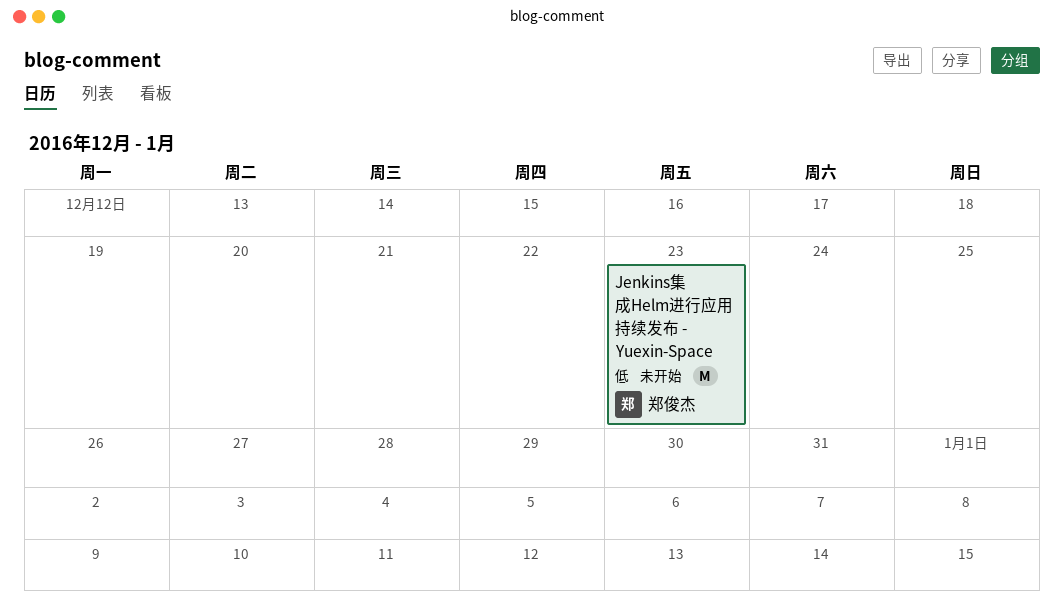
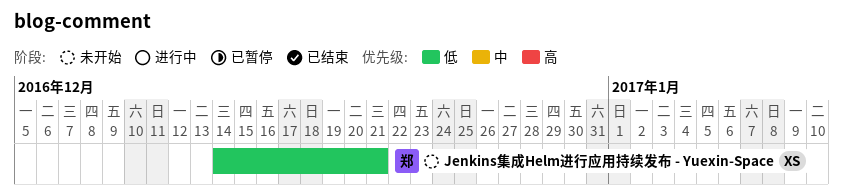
Jenkins集成Helm进行应用持续发布 - Yuexin-Space, estimate: M -> XS
Jenkins集成Helm进行应用持续发布 - Yuexin-Space, due: Dec 23 -> Dec 21

